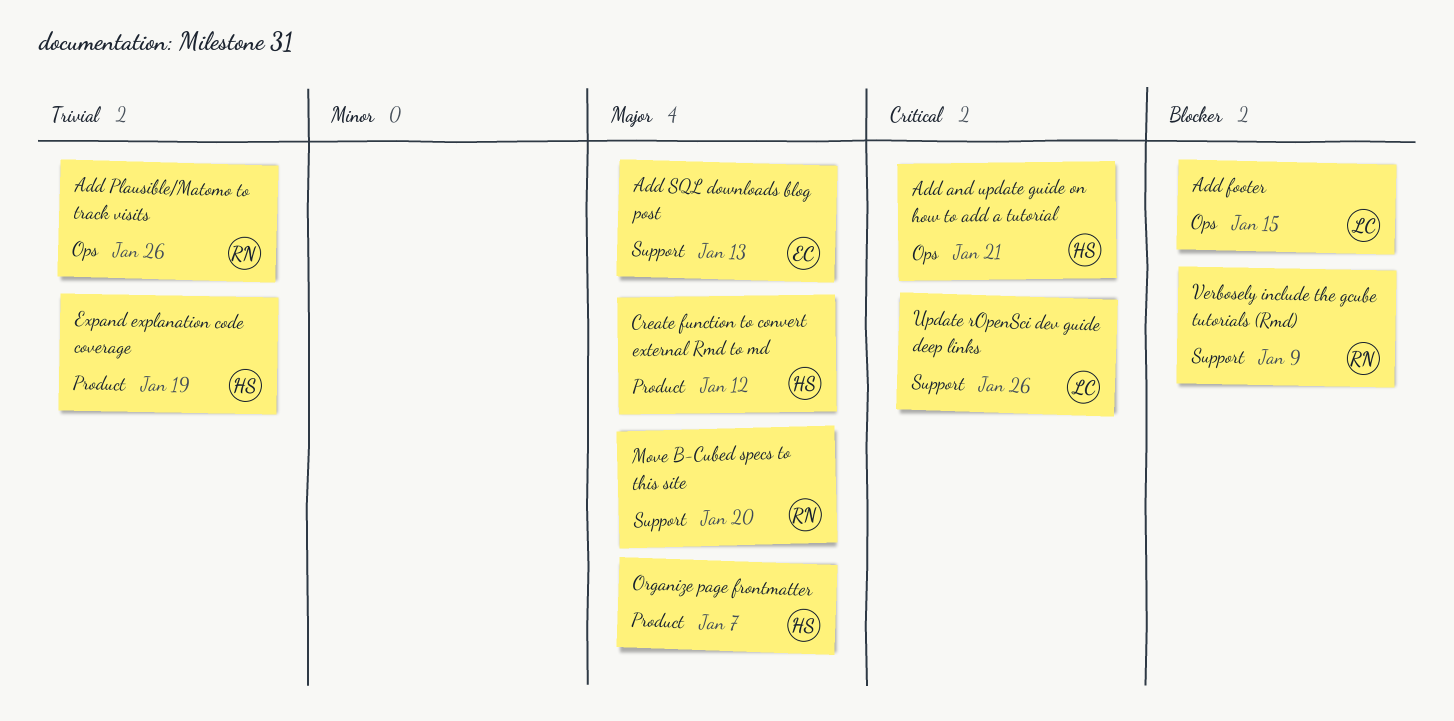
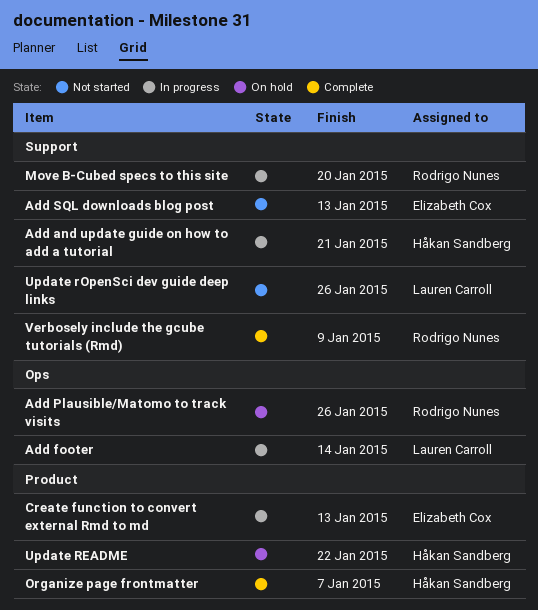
Add and update guide on how to add a tutorial, label: Ops -> Support
Add footer, due: Jan 15 -> Jan 14
Create function to convert external Rmd to md, owner: Håkan Sandberg -> Elizabeth Cox
Create function to convert external Rmd to md, due: Jan 12 -> Jan 13
Expand explanation code coverage: present -> none
Update README: none -> present

